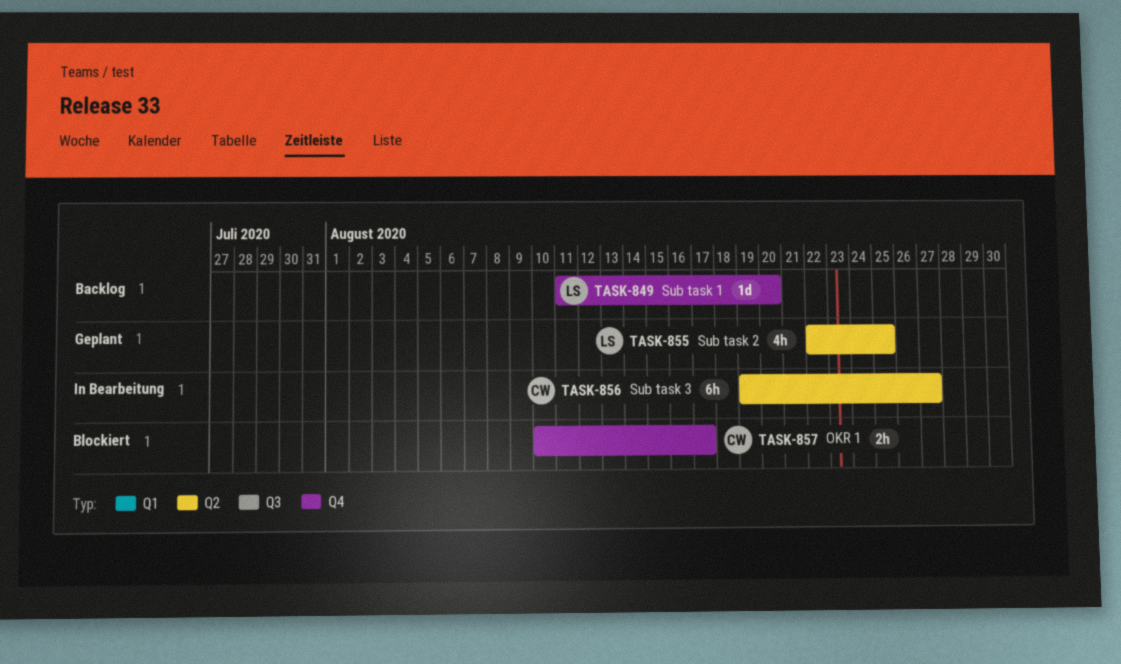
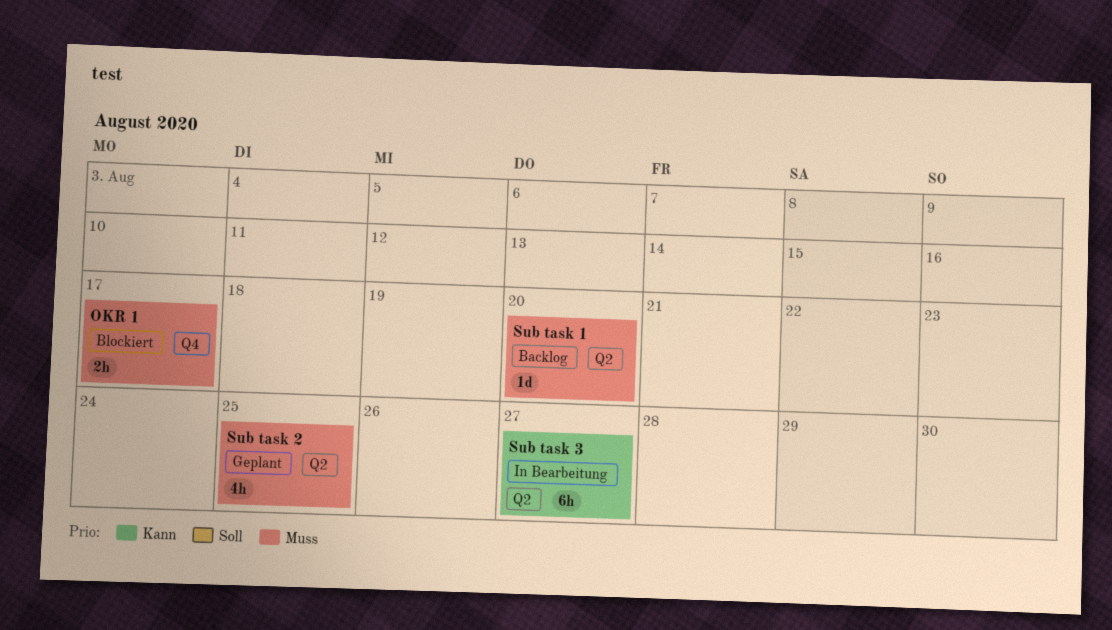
Sub task 1, label: Q4 -> Q2

